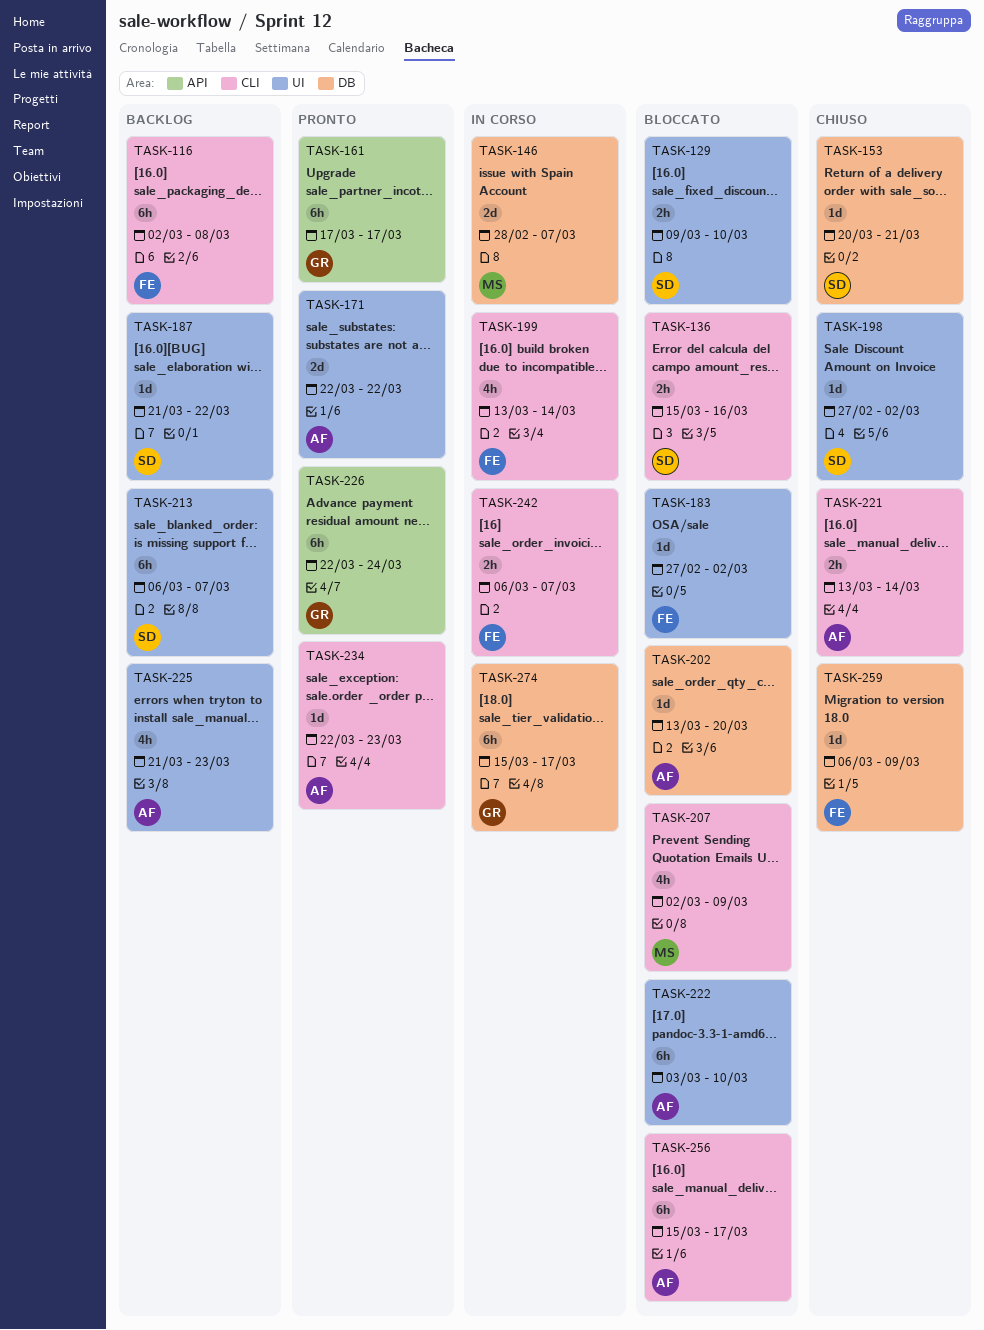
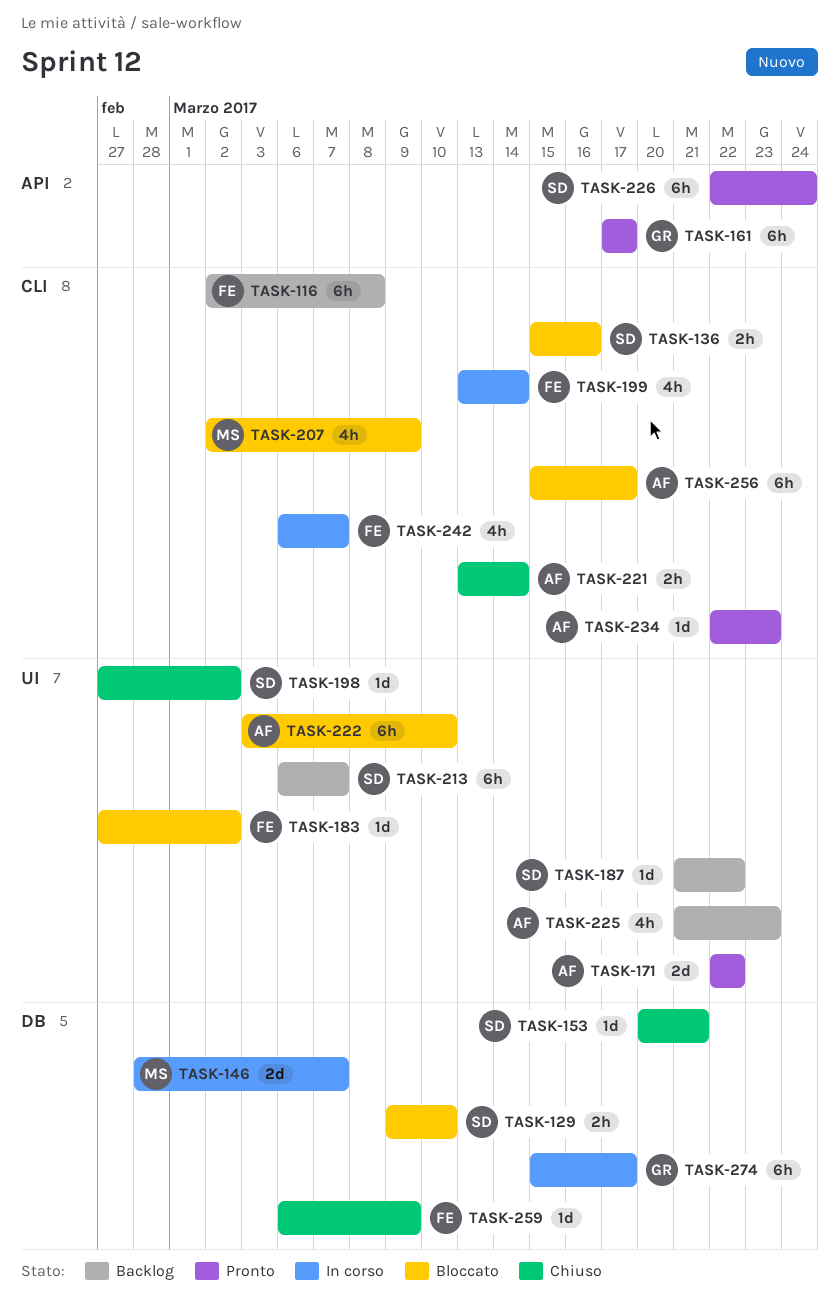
TASK-129, label: UI -> DB
TASK-202: present -> none
TASK-226, owner: GR -> SD
TASK-242, estimate: 2h -> 4h

